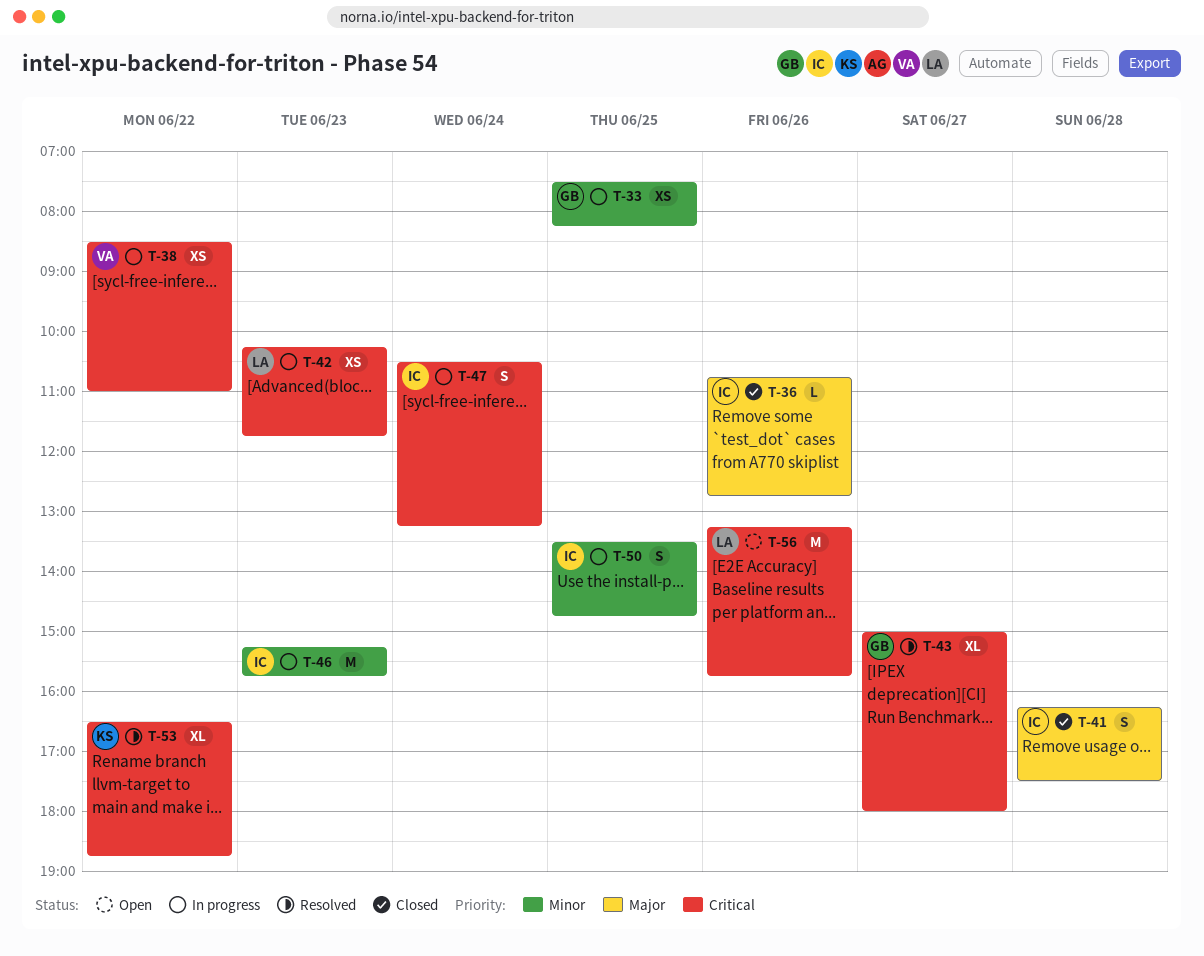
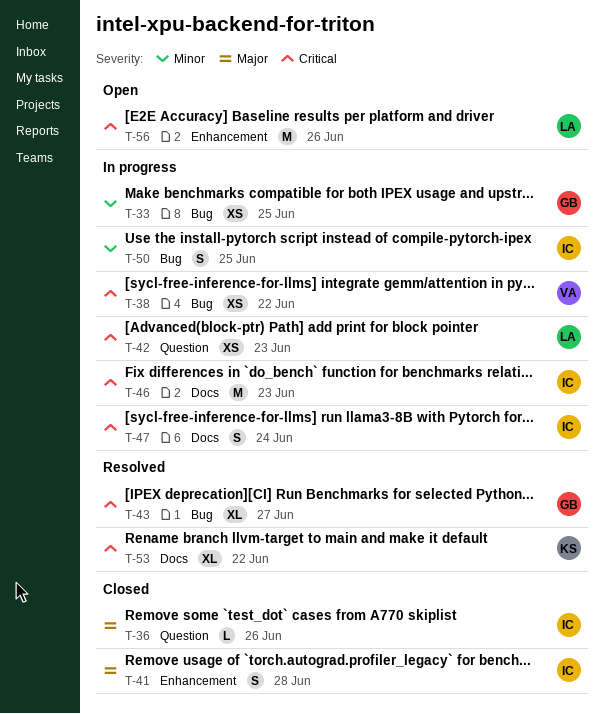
T-46, priority: Minor -> Critical

